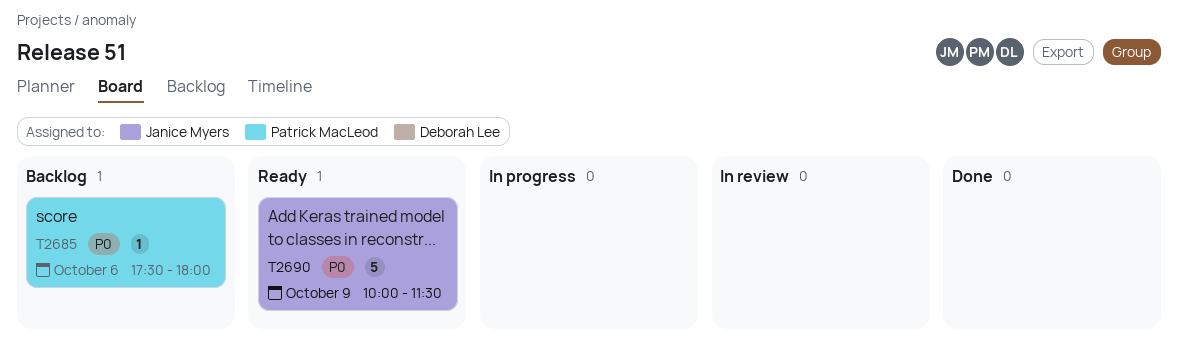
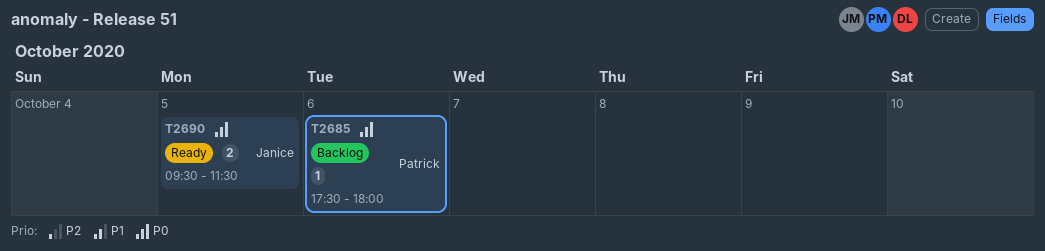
T2690, estimate: 5 -> 2
T2690, day: Oct 9 -> Oct 5
T2690, begins: 10:00 -> 09:30

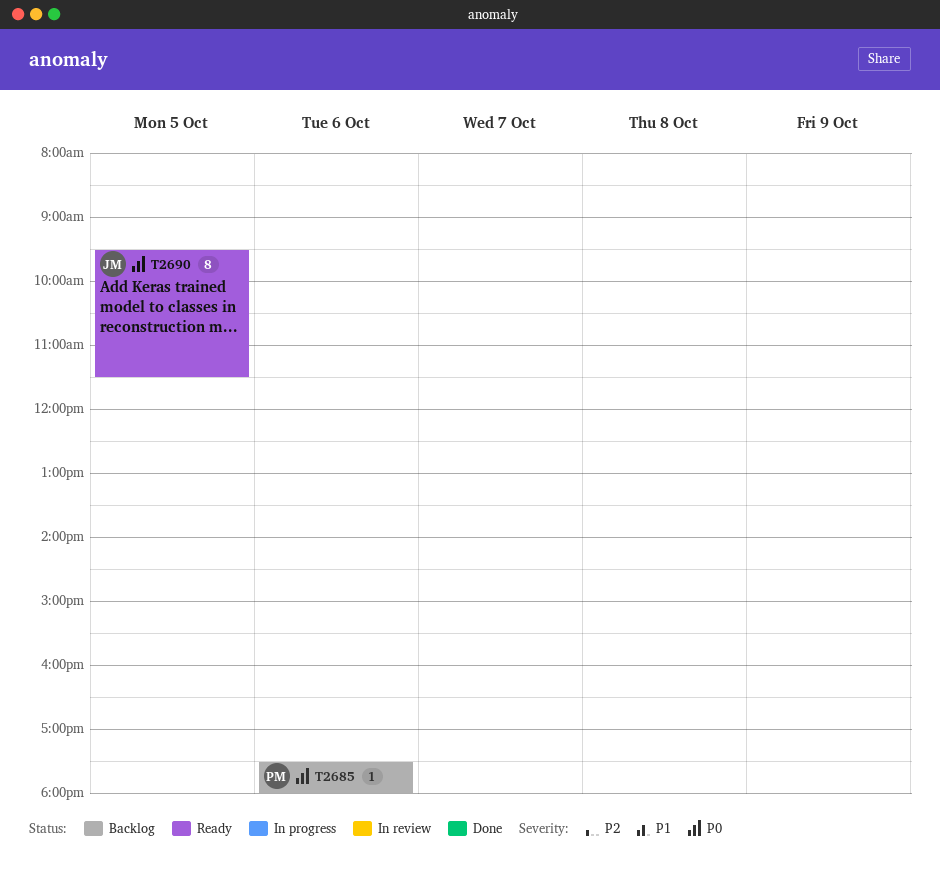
T2690, estimate: 2 -> 8

